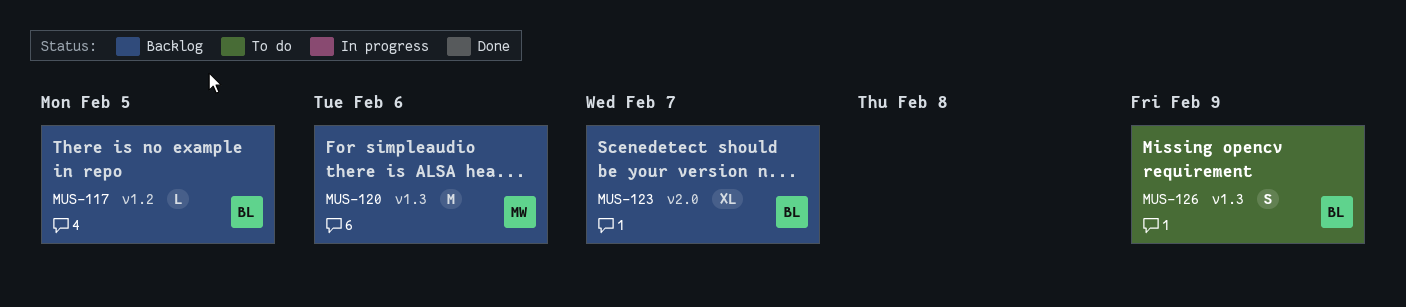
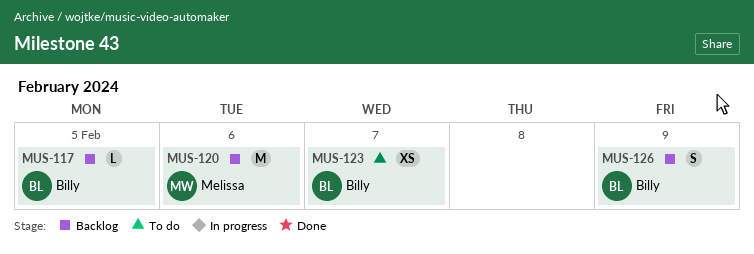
MUS-123, status: Backlog -> To do
MUS-123, estimate: XL -> XS
MUS-126, status: To do -> Backlog

